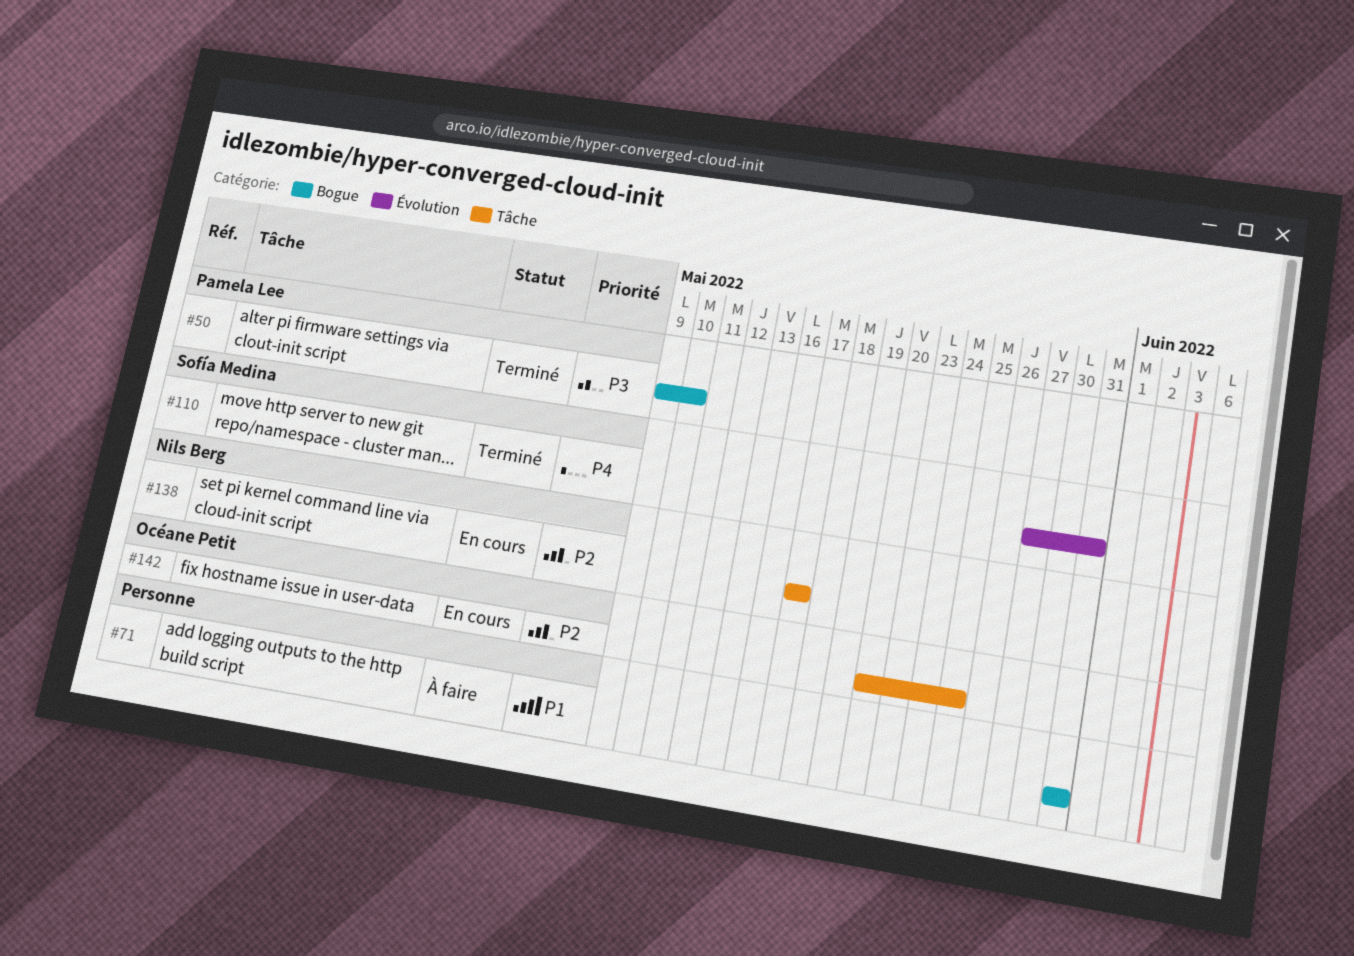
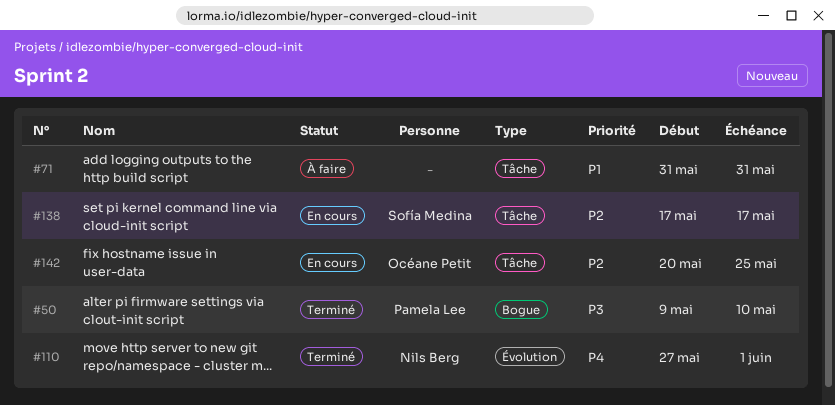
#71, label: Bogue -> Tâche
#110, owner: Sofía Medina -> Nils Berg
#110, due: May 31 -> Jun 1
#138, owner: Nils Berg -> Sofía Medina

